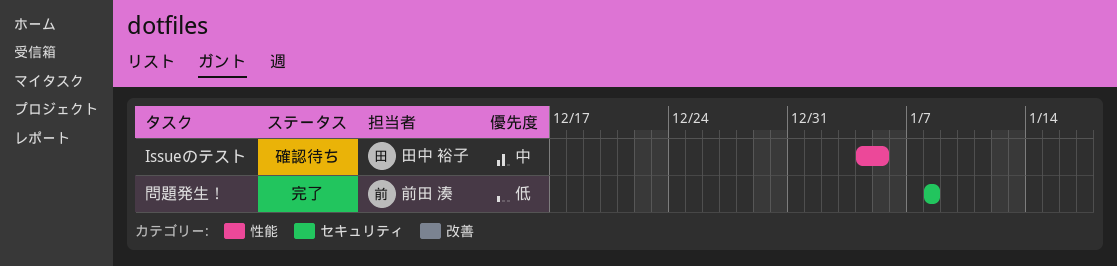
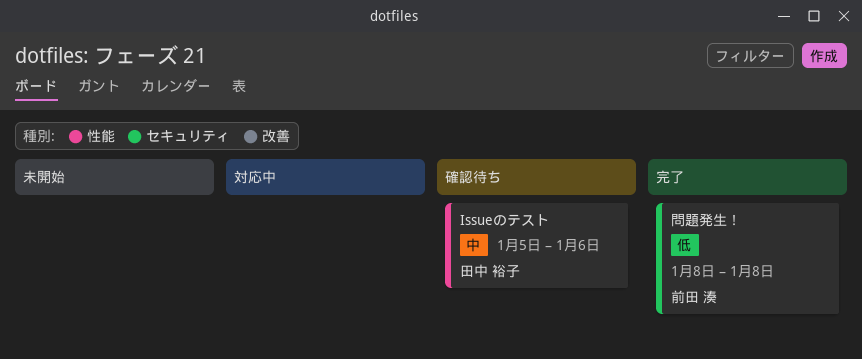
Issueのテスト, start: Jan 4 -> Jan 5
Issueのテスト, due: Jan 5 -> Jan 6

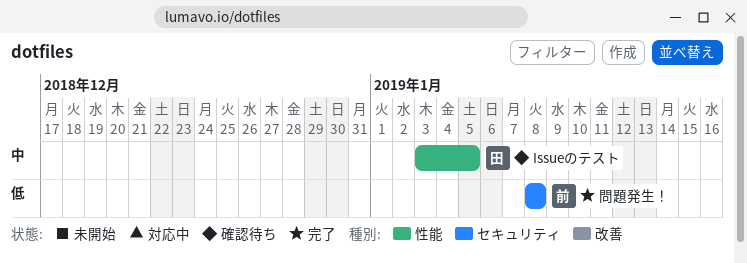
Issueのテスト, start: Jan 5 -> Jan 3
Issueのテスト, due: Jan 6 -> Jan 5

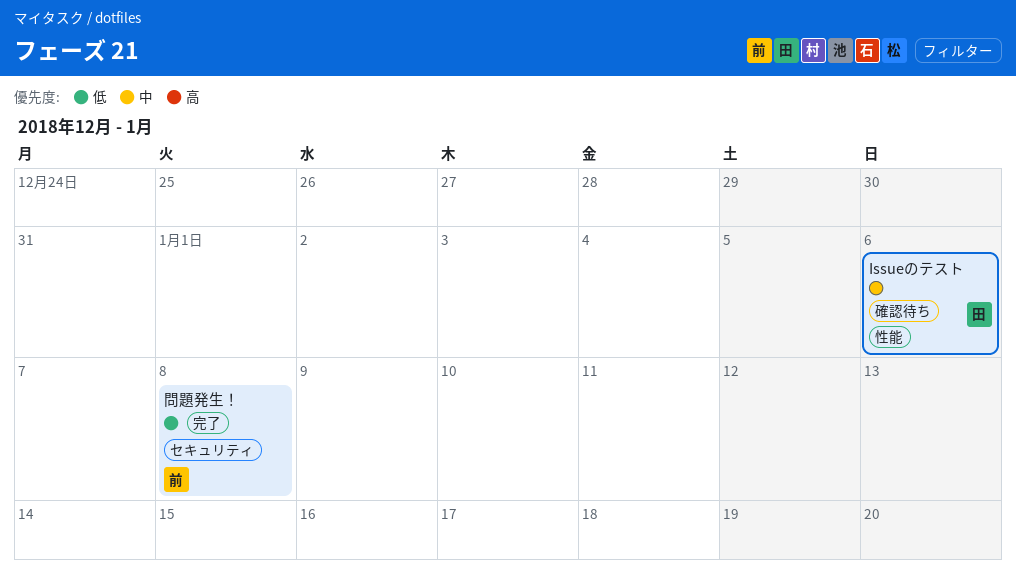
Issueのテスト, due: Jan 5 -> Jan 6

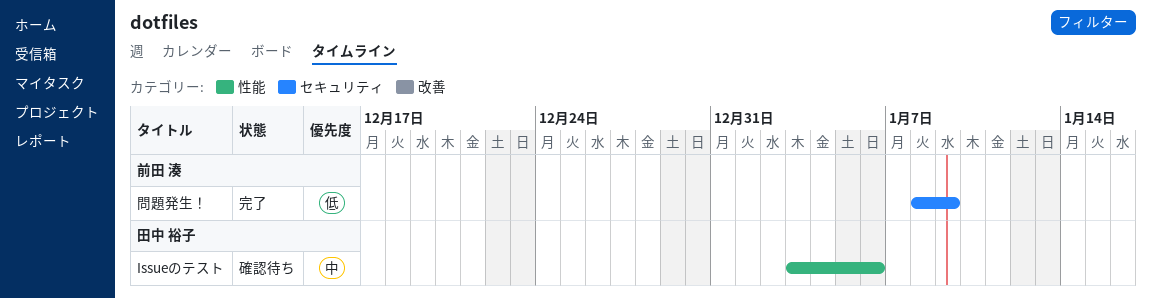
問題発生！, due: Jan 8 -> Jan 9

